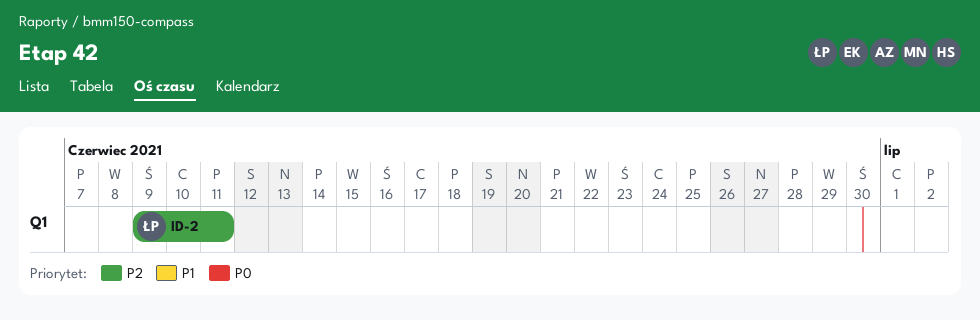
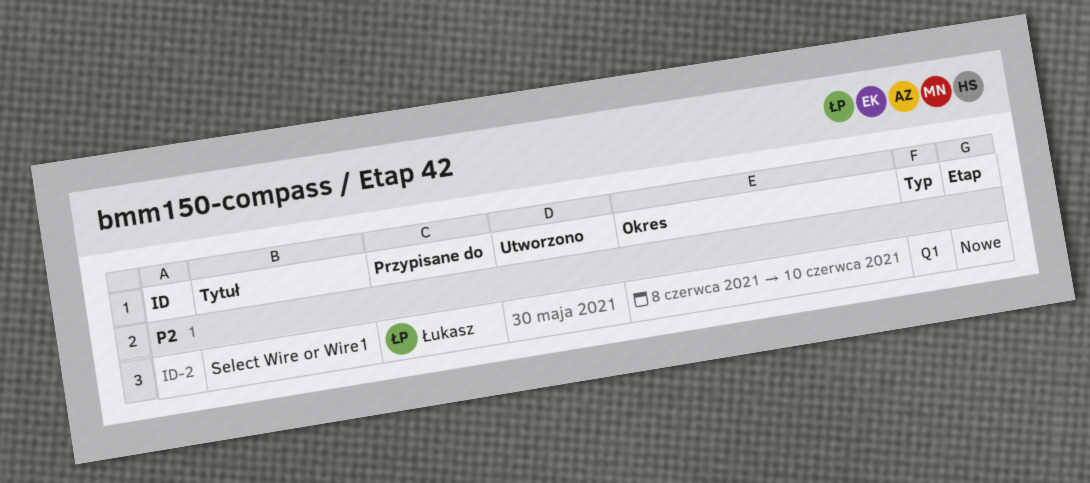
ID-2, start: Jun 9 -> Jun 8
ID-2, due: Jun 11 -> Jun 10

